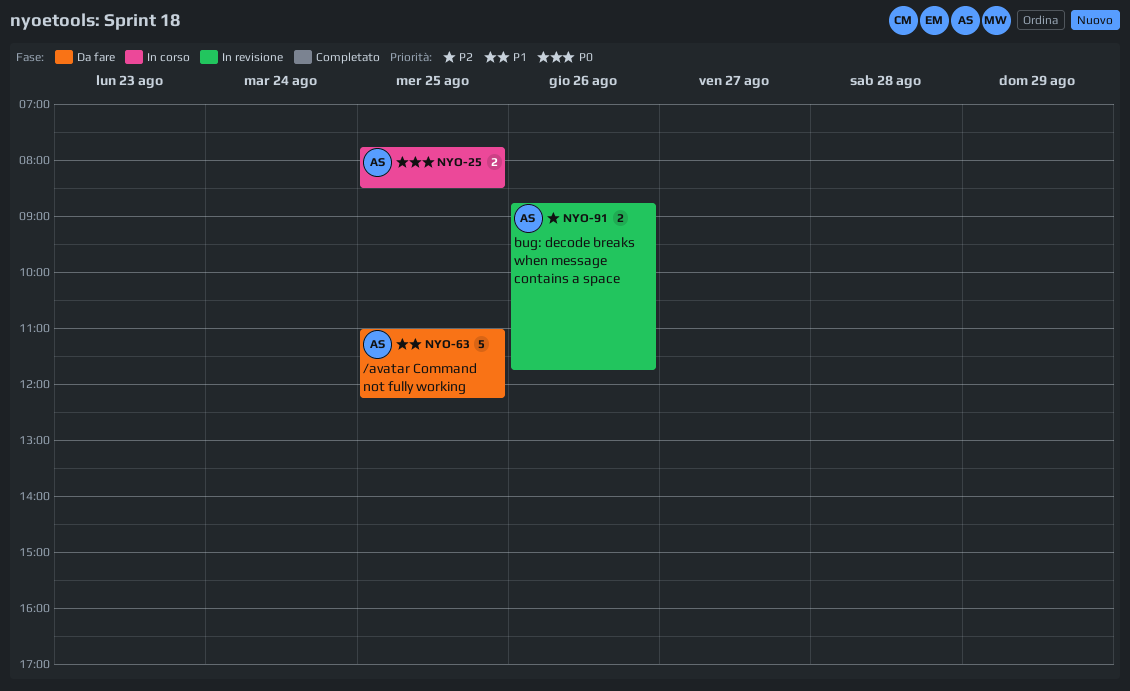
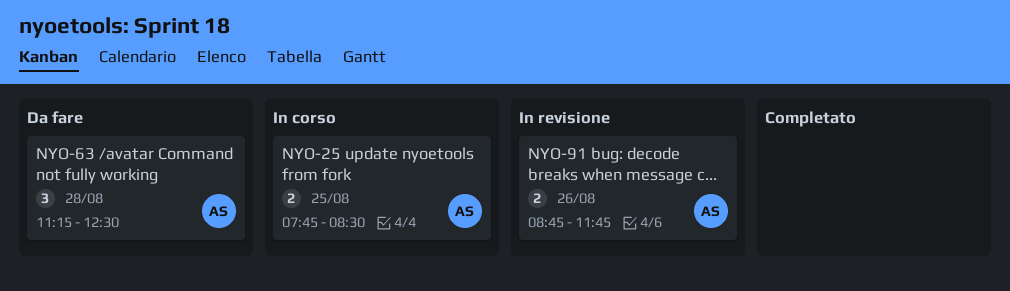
NYO-63, estimate: 5 -> 3
NYO-63, day: Aug 25 -> Aug 28
NYO-63, begins: 11:00 -> 11:15
NYO-63, ends: 12:15 -> 12:30

